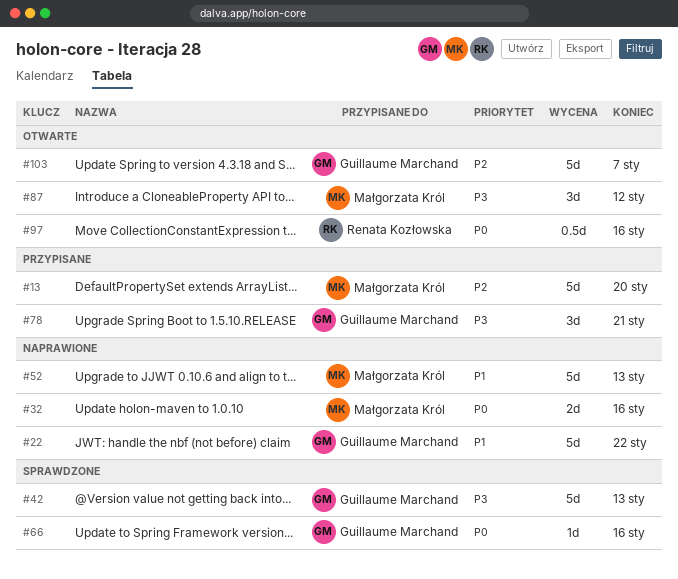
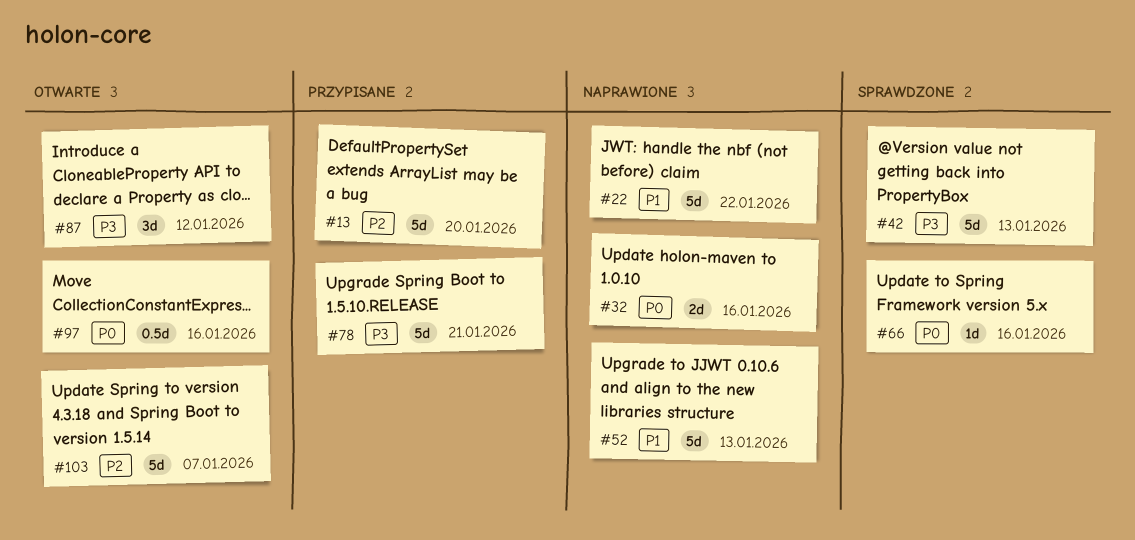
#78, estimate: 3d -> 5d

